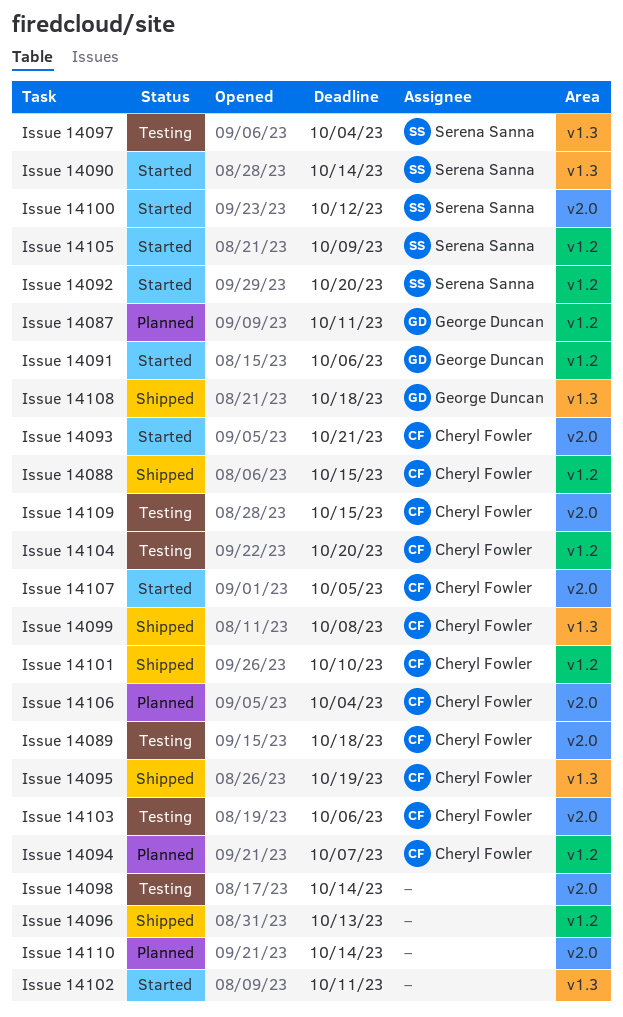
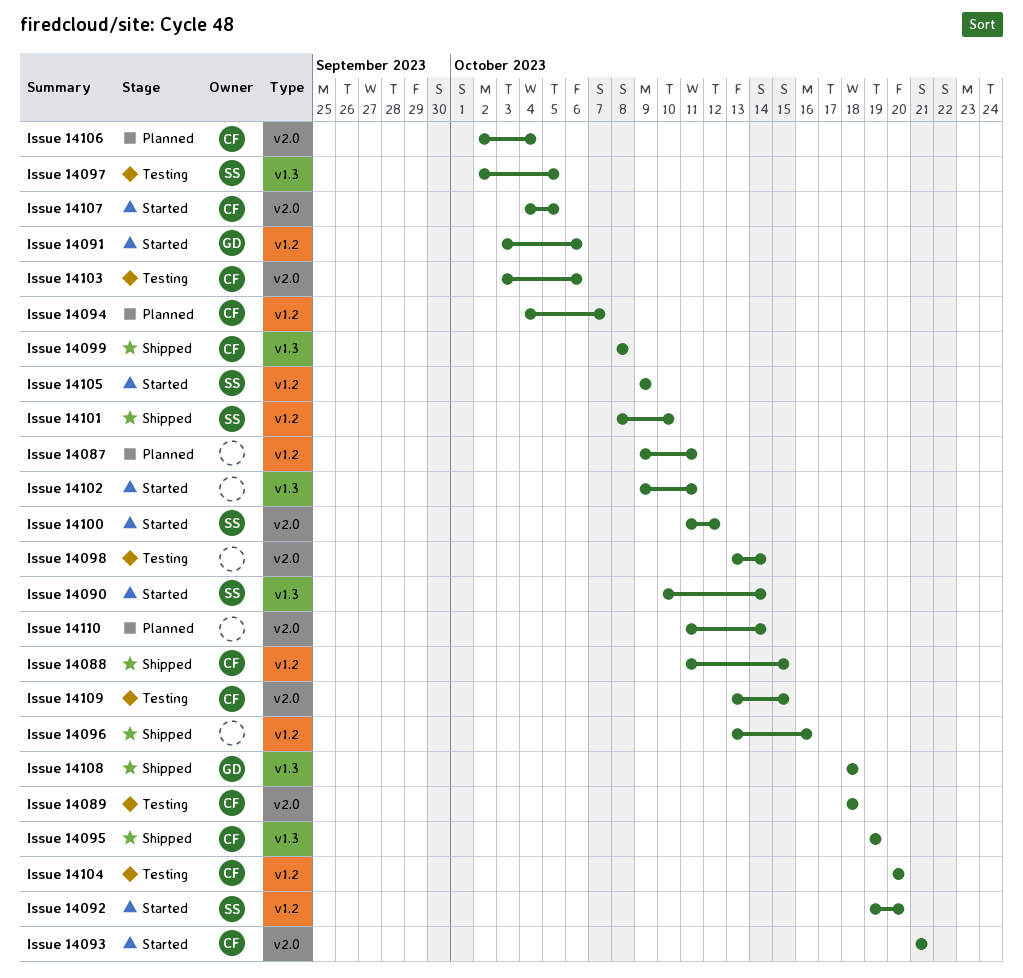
Issue 14087, owner: George Duncan -> none
Issue 14096, due: Oct 13 -> Oct 16
Issue 14097, due: Oct 4 -> Oct 5
Issue 14101, owner: Cheryl Fowler -> Serena Sanna

